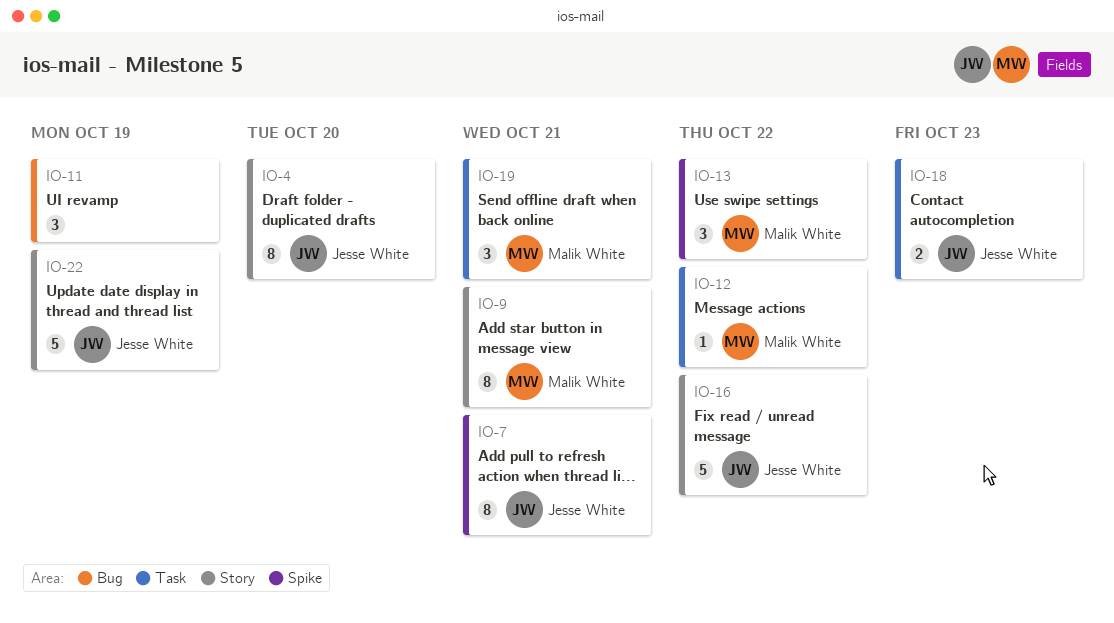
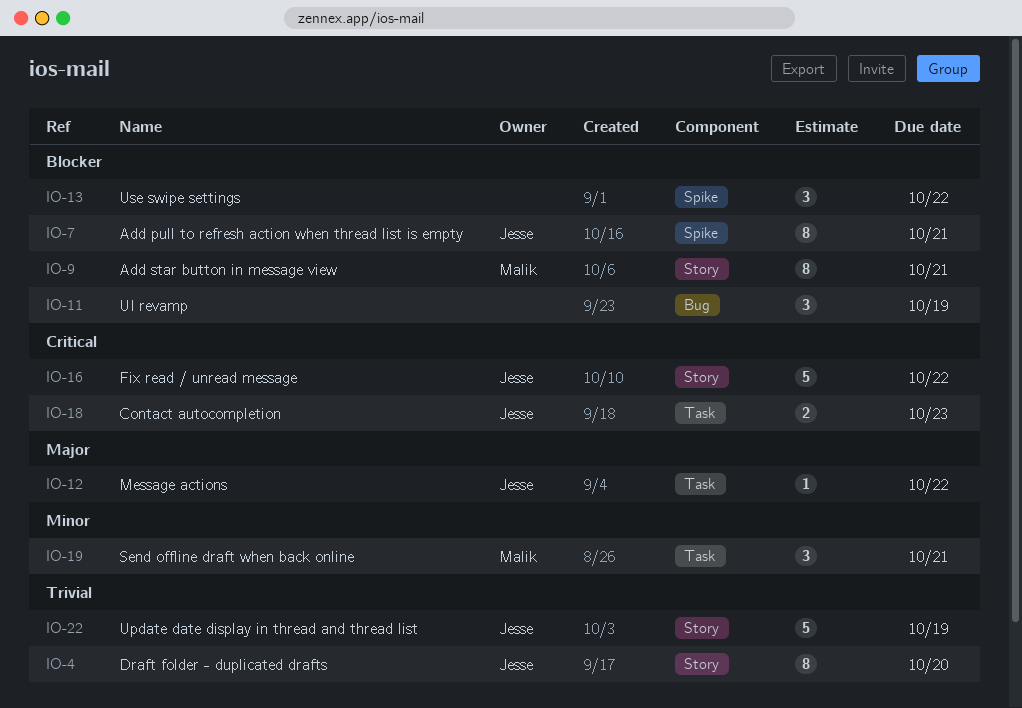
IO-12, owner: Malik White -> Jesse White
IO-13, owner: Malik White -> none

